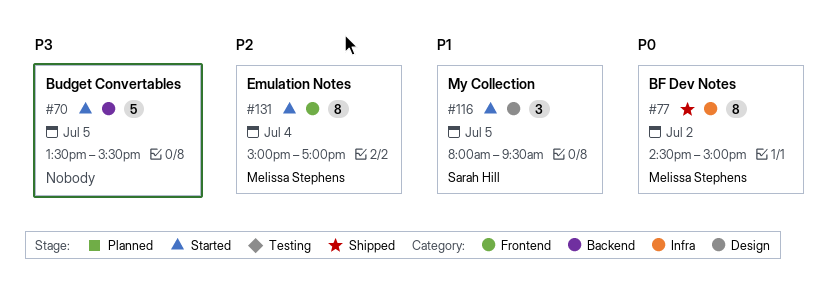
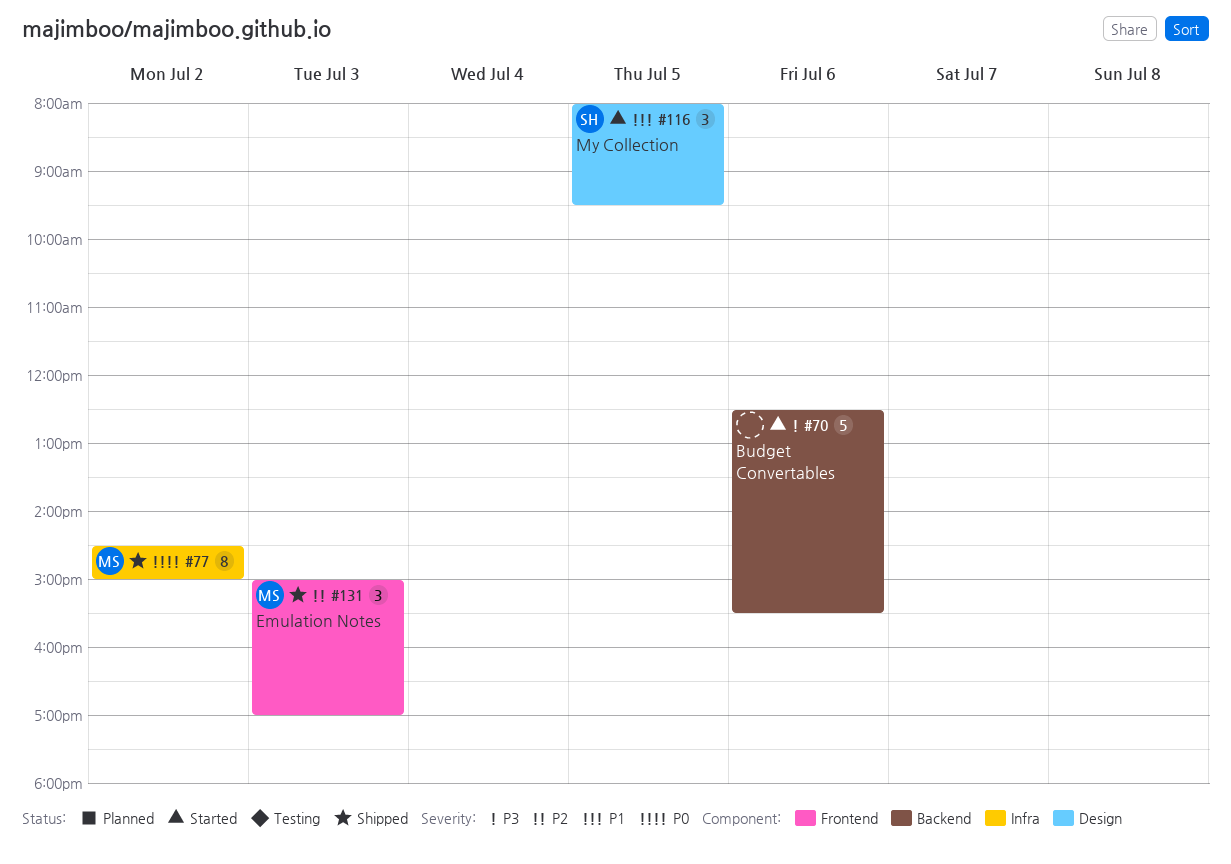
#70, day: Jul 5 -> Jul 6
#70, begins: 13:30 -> 12:30
#131, status: Started -> Shipped
#131, estimate: 8 -> 3
#131, day: Jul 4 -> Jul 3

